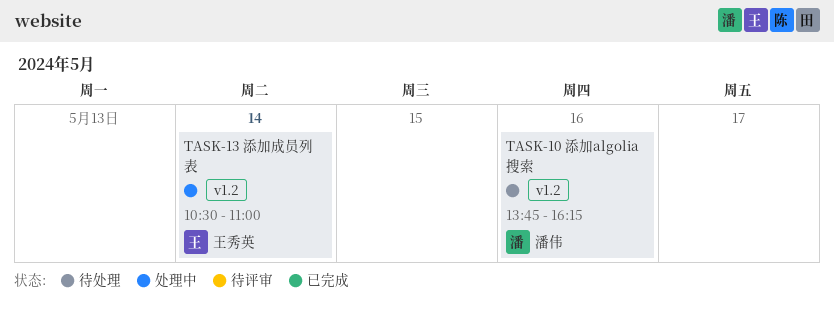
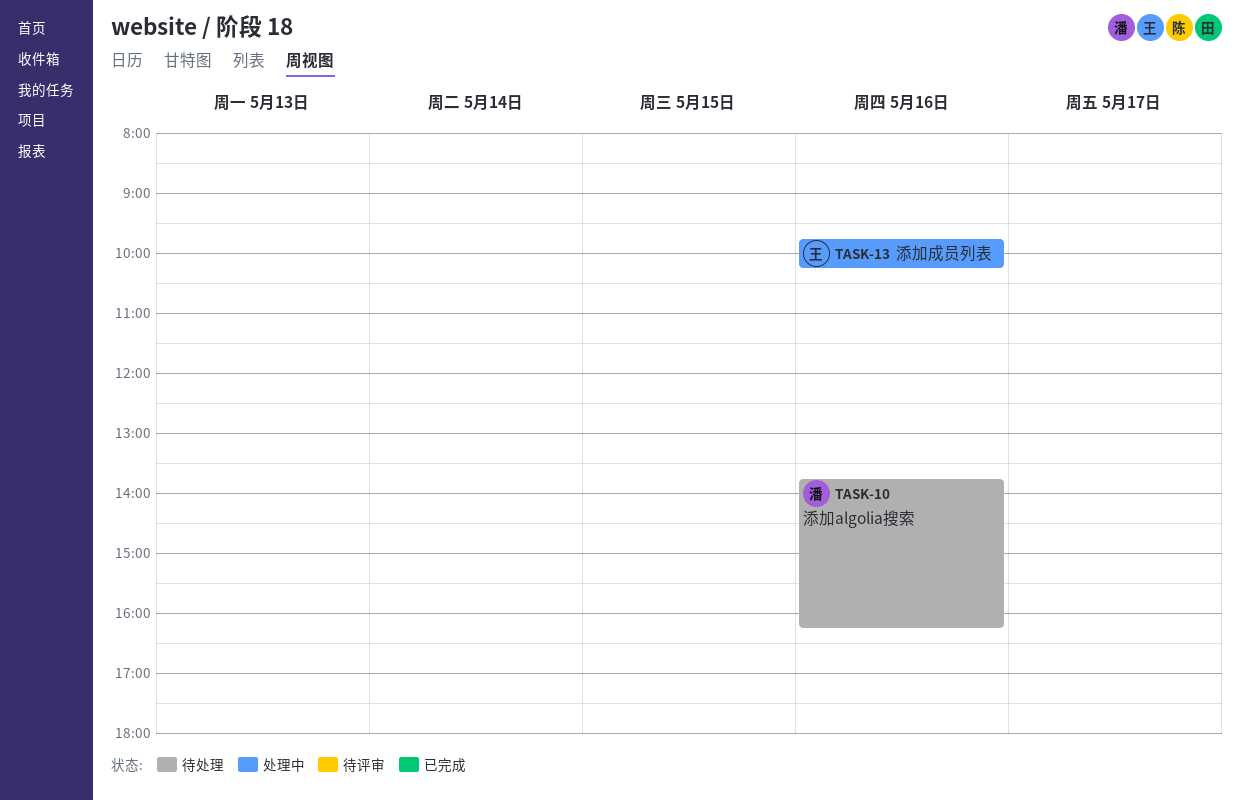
TASK-13, day: May 14 -> May 16
TASK-13, begins: 10:30 -> 09:45
TASK-13, ends: 11:00 -> 10:15

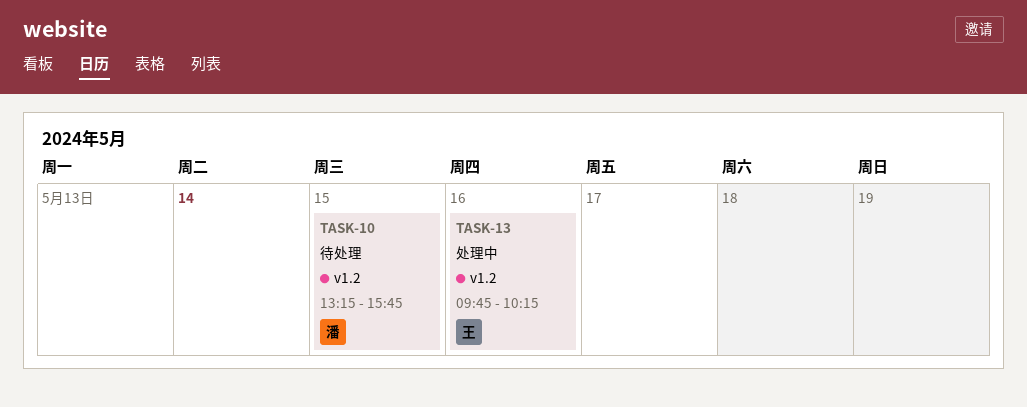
TASK-10, day: May 16 -> May 15
TASK-10, begins: 13:45 -> 13:15
TASK-10, ends: 16:15 -> 15:45

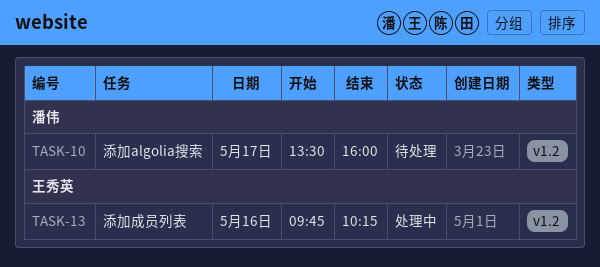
TASK-10, day: May 15 -> May 17
TASK-10, begins: 13:15 -> 13:30
TASK-10, ends: 15:45 -> 16:00

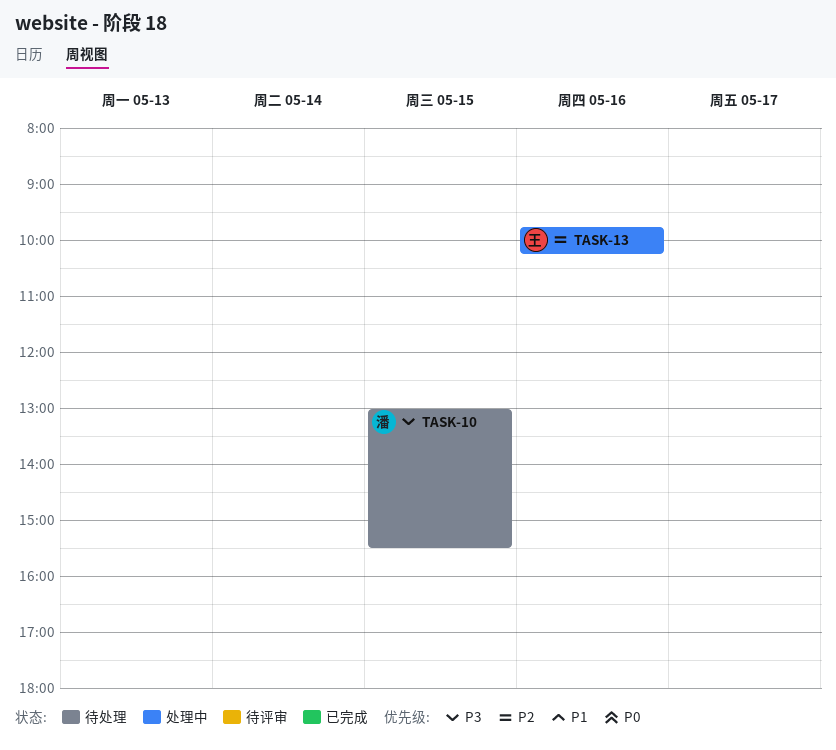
TASK-10, day: May 17 -> May 15
TASK-10, begins: 13:30 -> 13:00
TASK-10, ends: 16:00 -> 15:30

